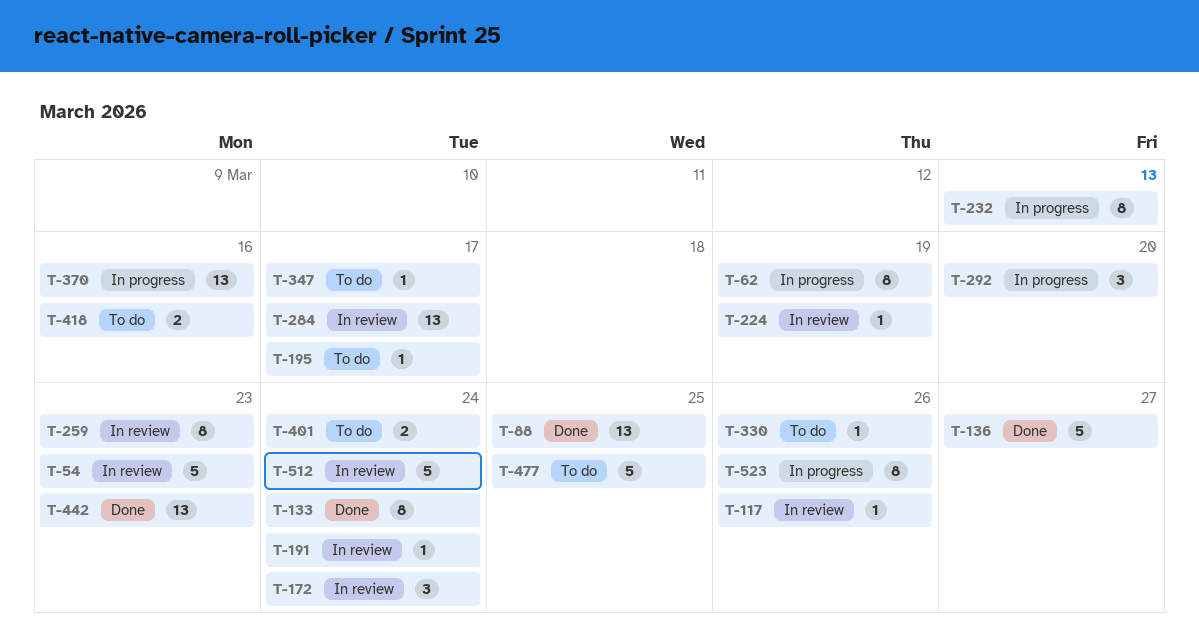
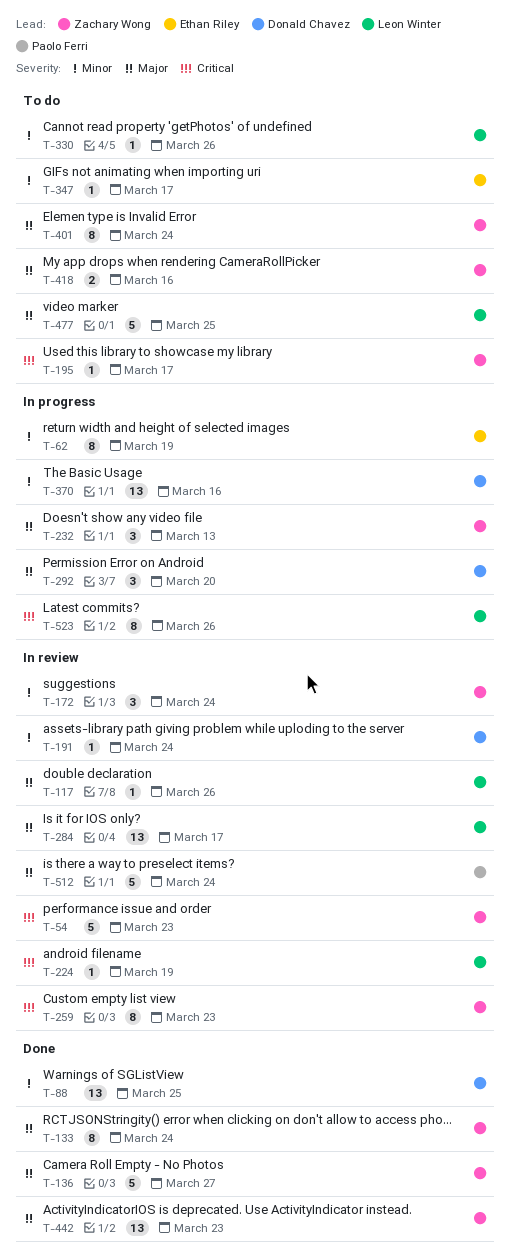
T-232, estimate: 8 -> 3
T-401, estimate: 2 -> 8

